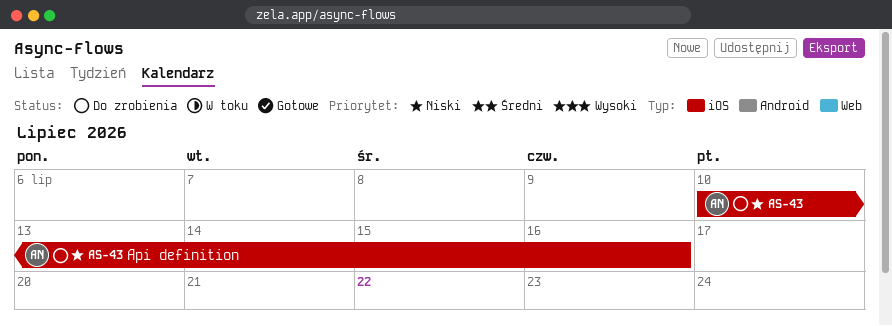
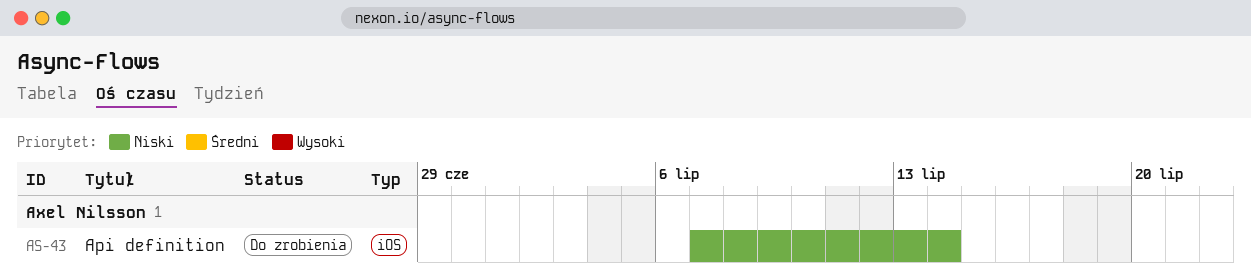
AS-43, start: Jul 10 -> Jul 7
AS-43, due: Jul 16 -> Jul 14

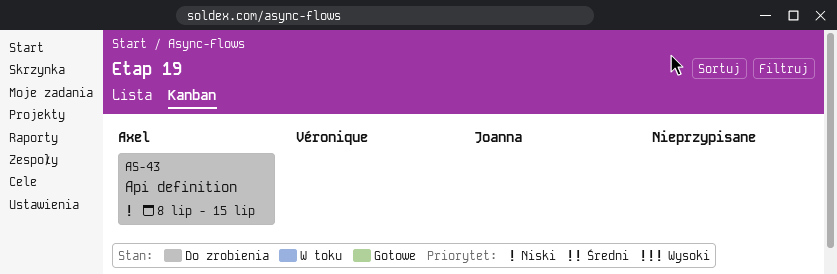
AS-43, start: Jul 7 -> Jul 8
AS-43, due: Jul 14 -> Jul 15

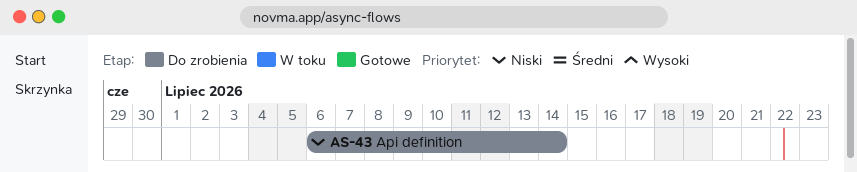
AS-43, start: Jul 8 -> Jul 6
AS-43, due: Jul 15 -> Jul 14

